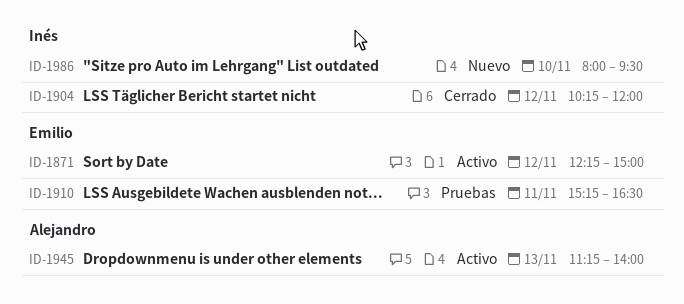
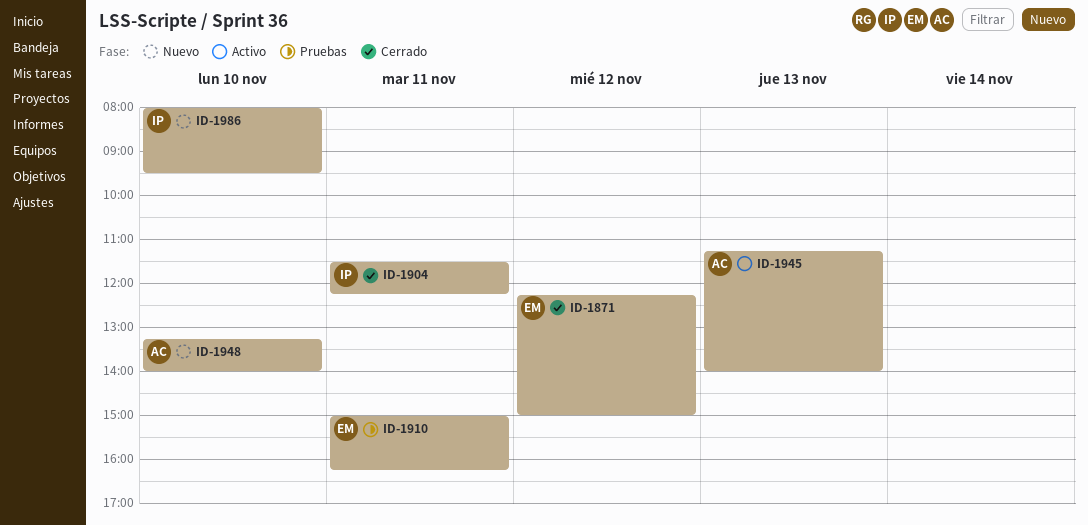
ID-1871, status: Activo -> Cerrado
ID-1904, day: Nov 12 -> Nov 11
ID-1904, begins: 10:15 -> 11:30
ID-1904, ends: 12:00 -> 12:15
ID-1910, begins: 15:15 -> 15:00
ID-1910, ends: 16:30 -> 16:15
ID-1948: none -> present

